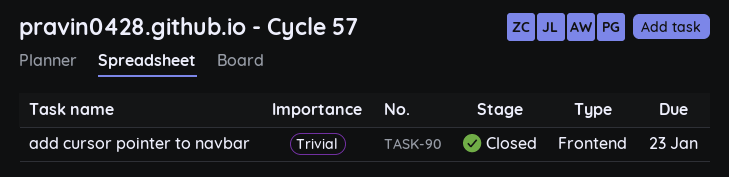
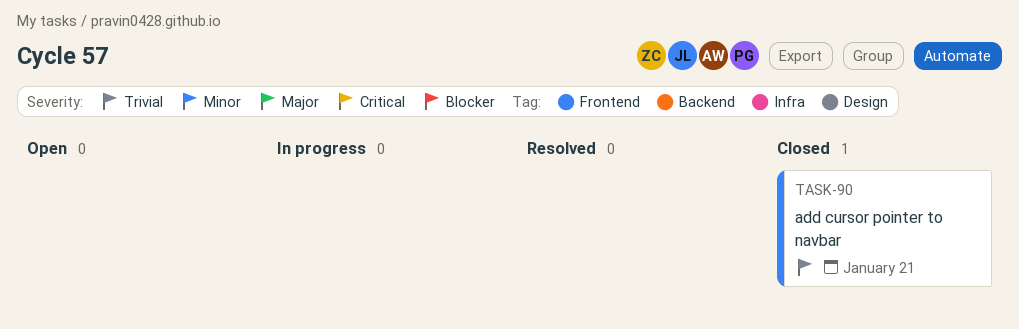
TASK-90, due: Jan 23 -> Jan 21

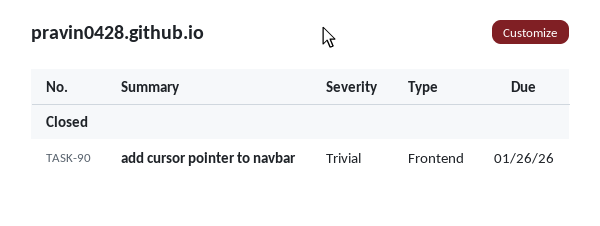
TASK-90, due: Jan 21 -> Jan 26

